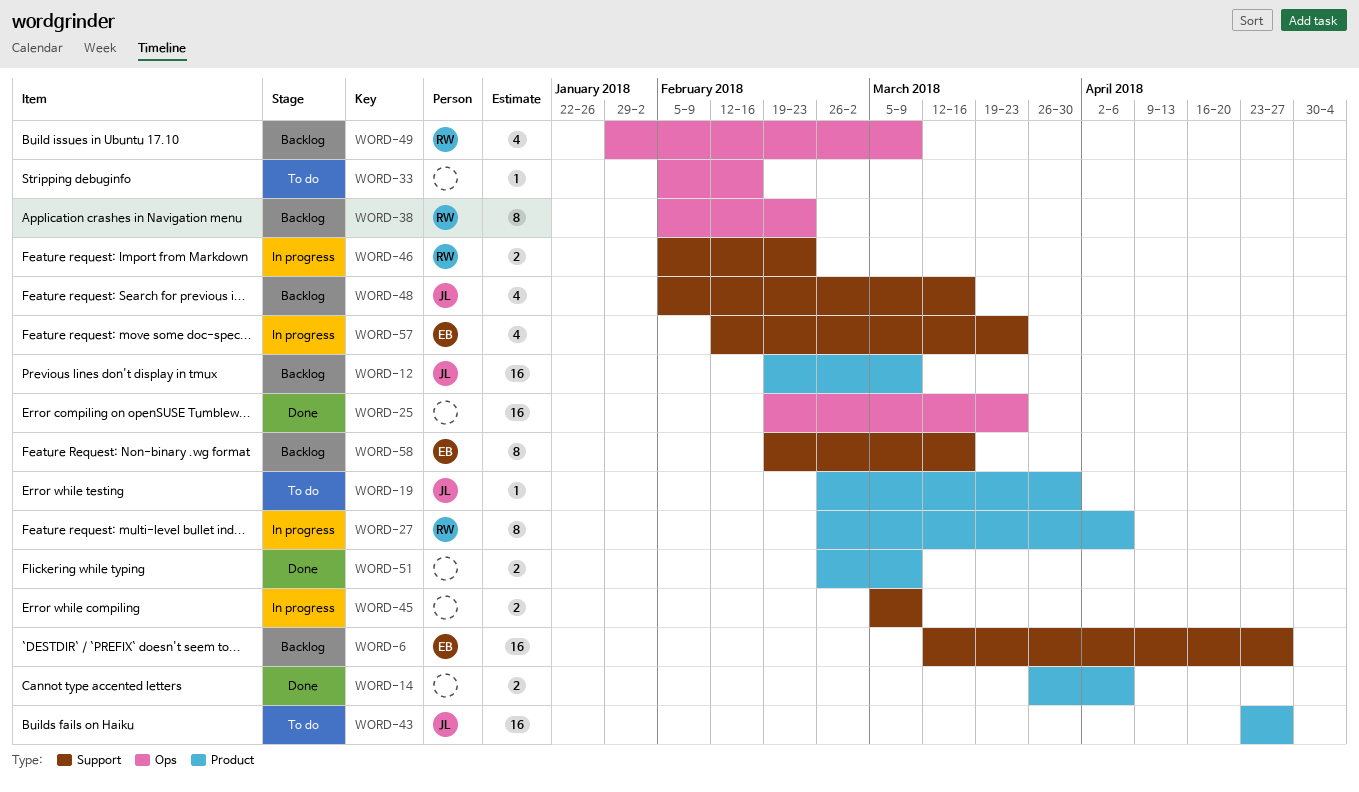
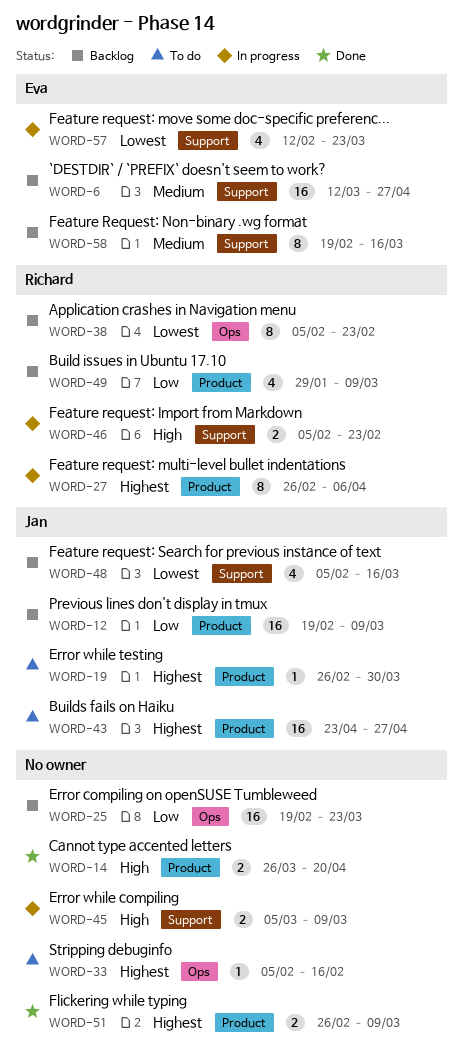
WORD-14, due: Apr 6 -> Apr 20
WORD-25, status: Done -> Backlog
WORD-49, label: Ops -> Product

